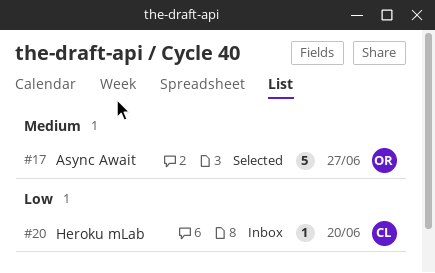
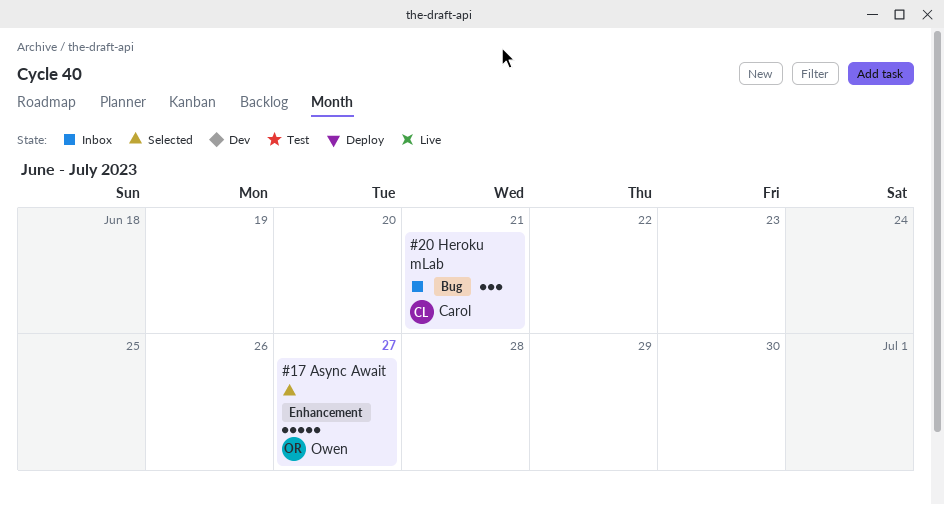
#20, estimate: 1 -> 3
#20, due: Jun 20 -> Jun 21

